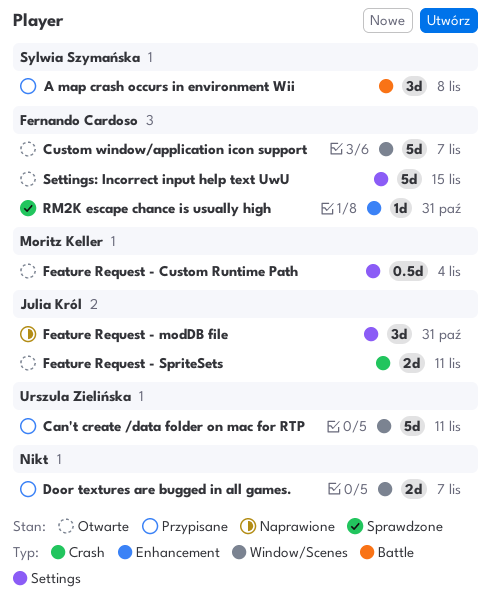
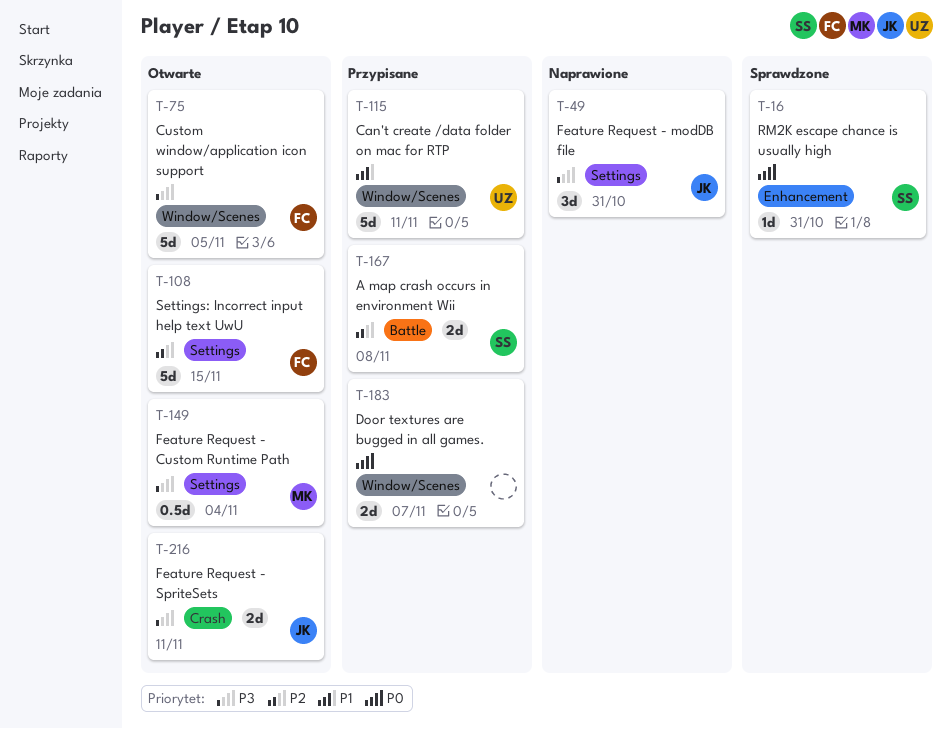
A map crash occurs in environment Wii, estimate: 3d -> 2d
Custom window/application icon support, due: Nov 7 -> Nov 5
RM2K escape chance is usually high, owner: Fernando Cardoso -> Sylwia Szymańska

